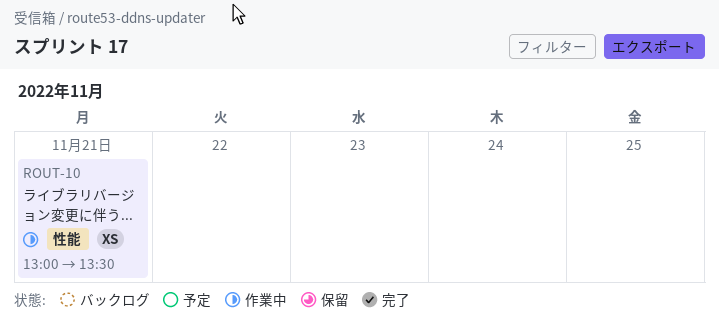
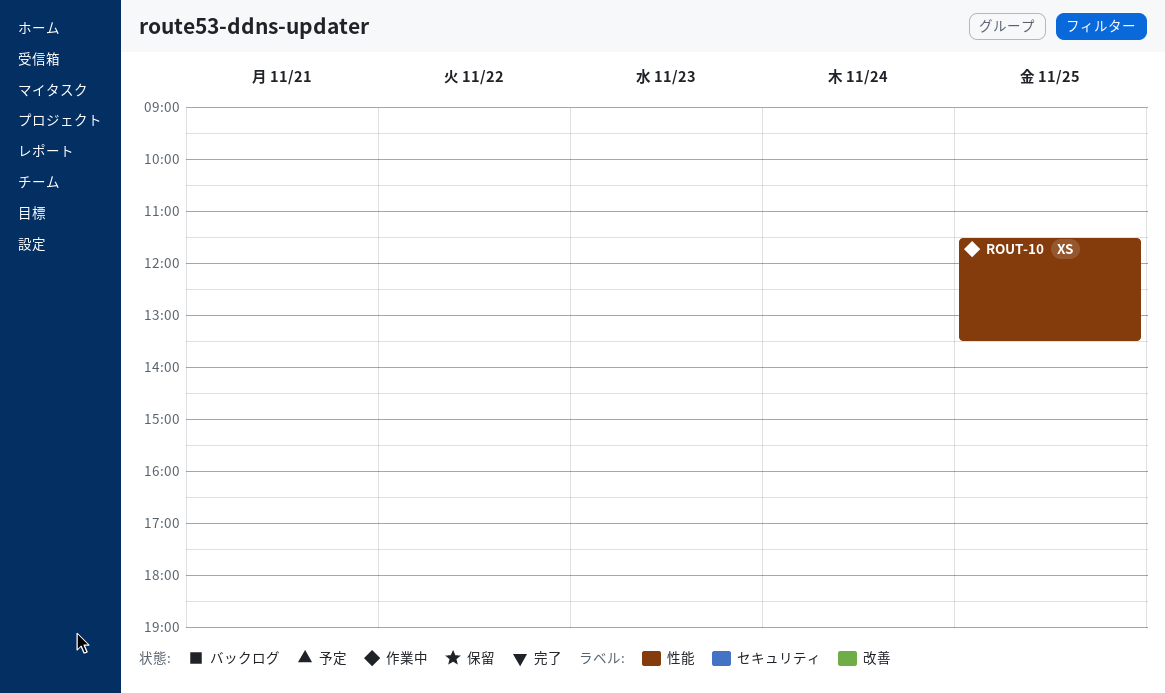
ROUT-10, day: Nov 21 -> Nov 25
ROUT-10, begins: 13:00 -> 11:30

